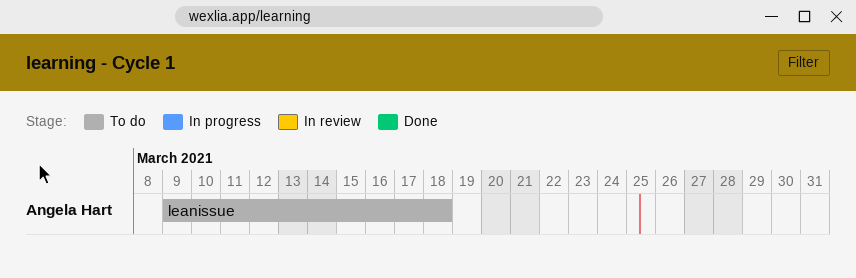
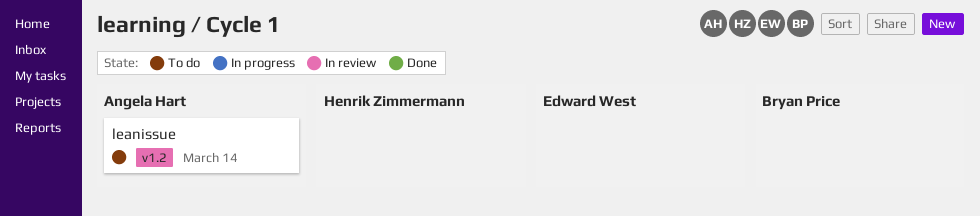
leanissue, due: Mar 18 -> Mar 14

